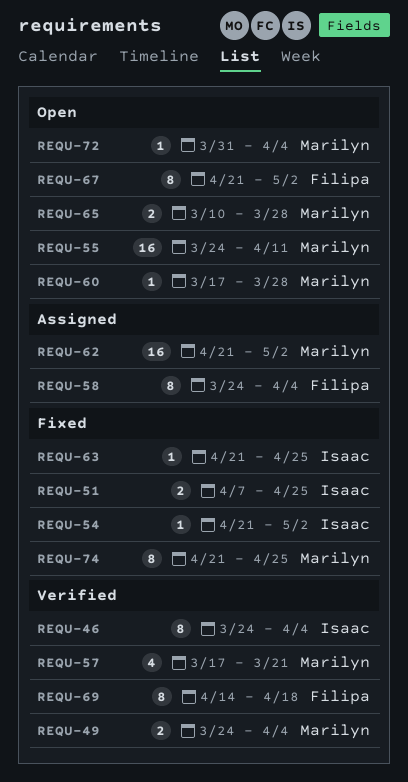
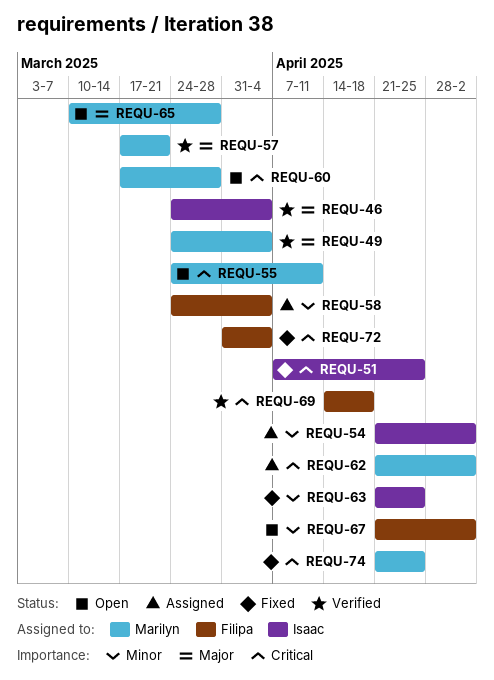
REQU-54, status: Fixed -> Assigned
REQU-72, status: Open -> Fixed
REQU-72, owner: Marilyn -> Filipa

